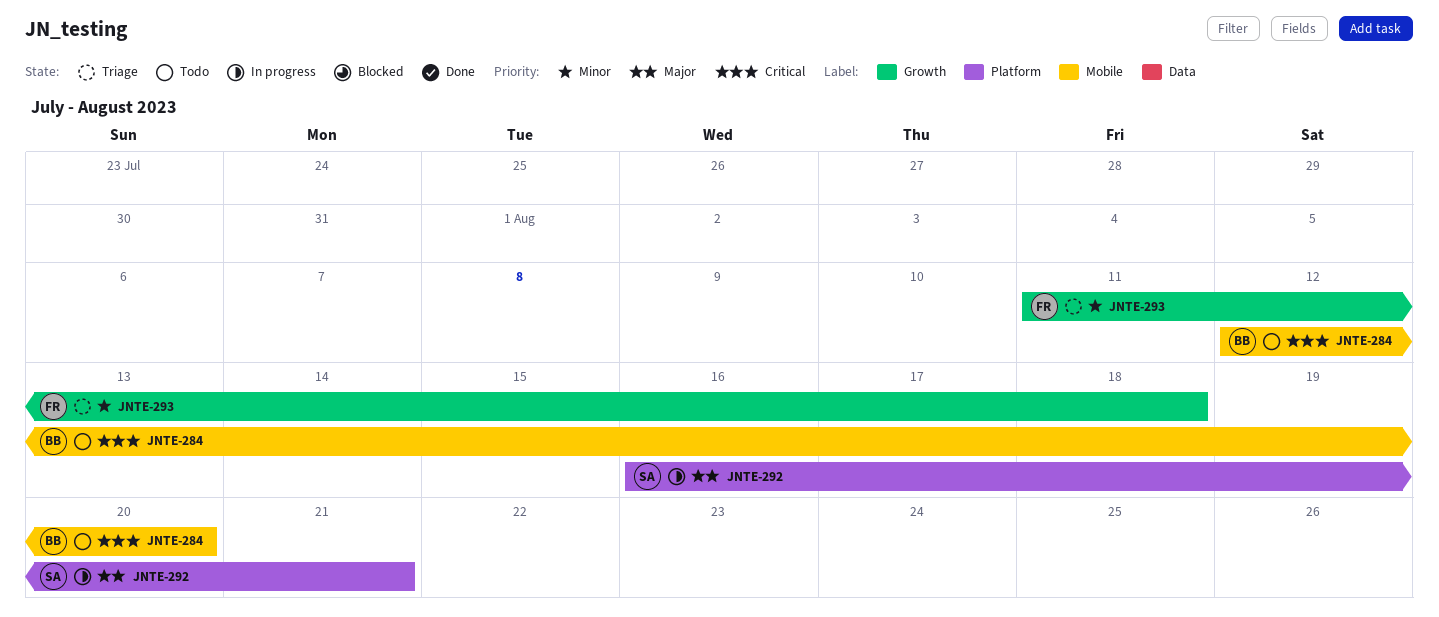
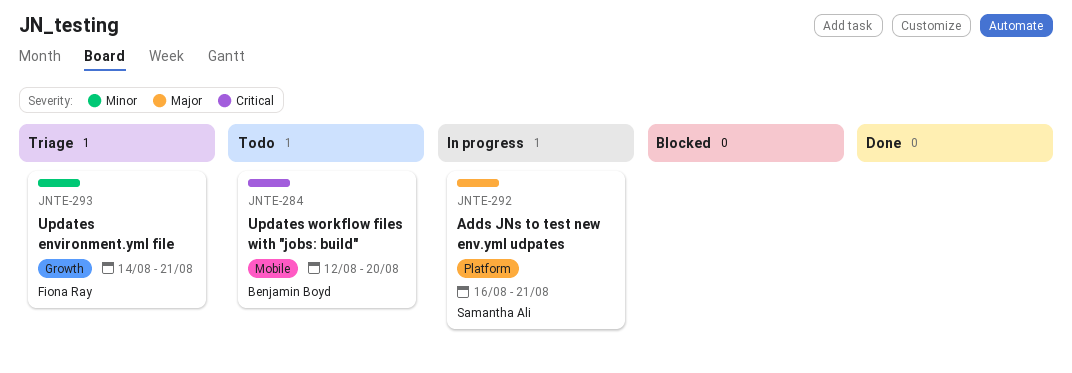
JNTE-293, start: Aug 11 -> Aug 14
JNTE-293, due: Aug 18 -> Aug 21

